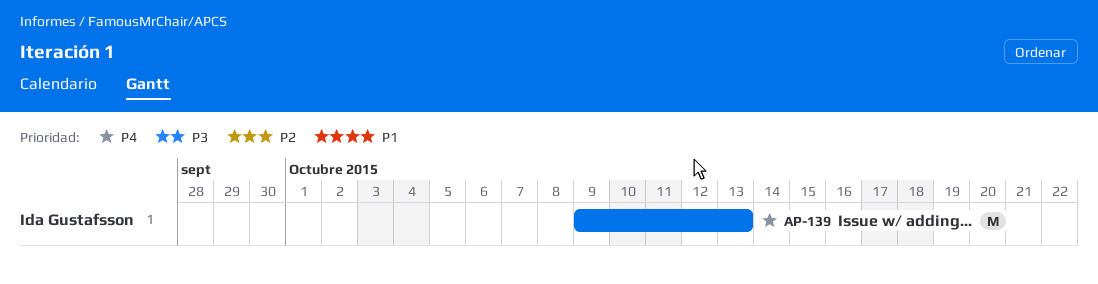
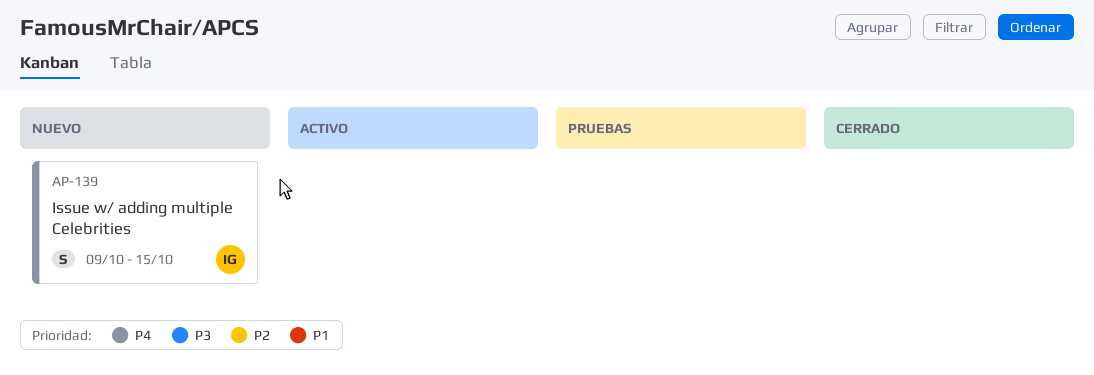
AP-139, estimate: M -> S
AP-139, due: Oct 13 -> Oct 15

